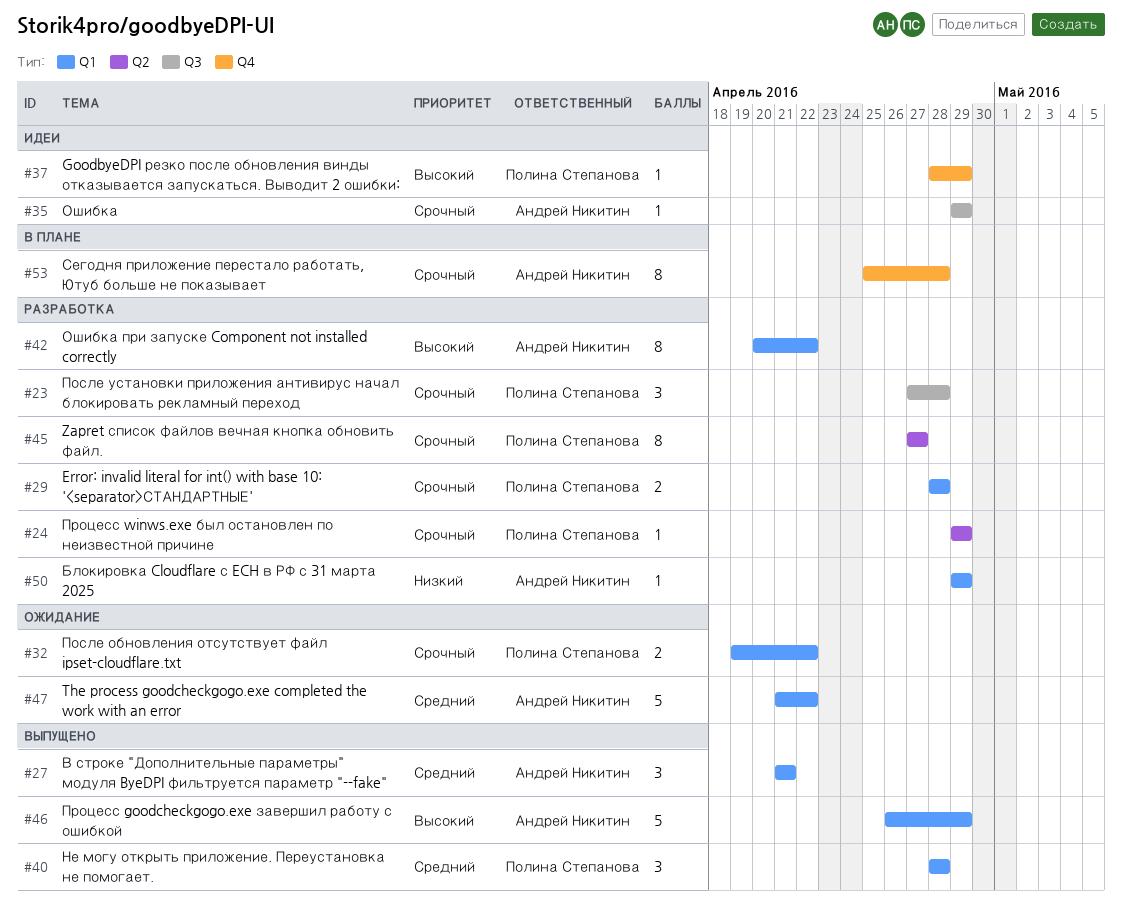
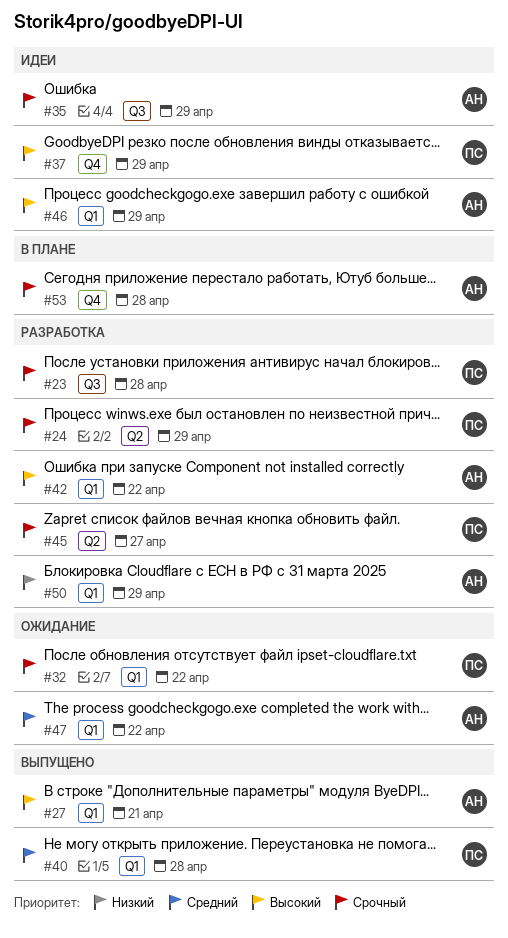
#27, priority: Средний -> Высокий
#29: present -> none
#46, status: Выпущено -> Идеи

